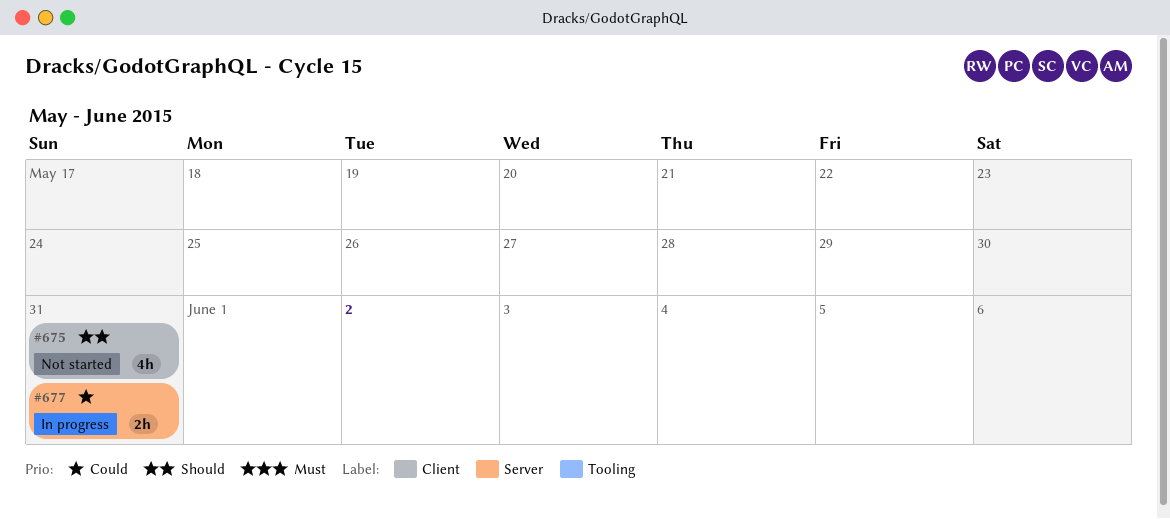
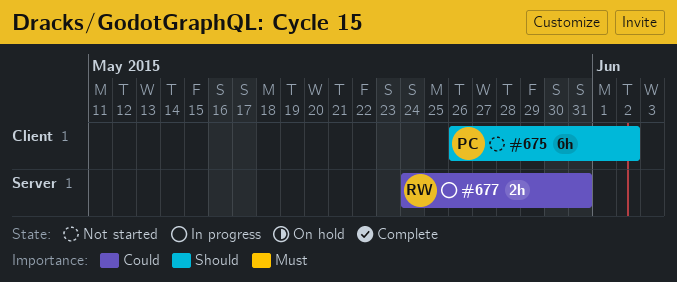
#675, estimate: 4h -> 6h
#675, due: May 31 -> Jun 2

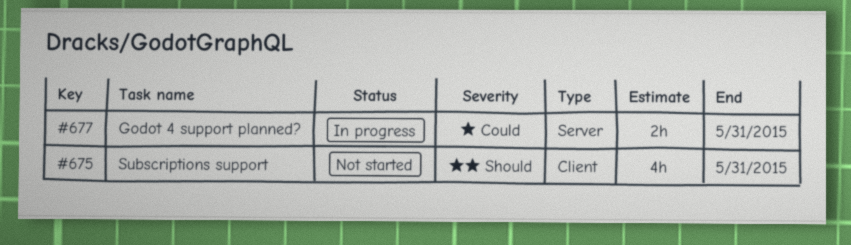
#675, estimate: 6h -> 4h
#675, due: Jun 2 -> May 31

